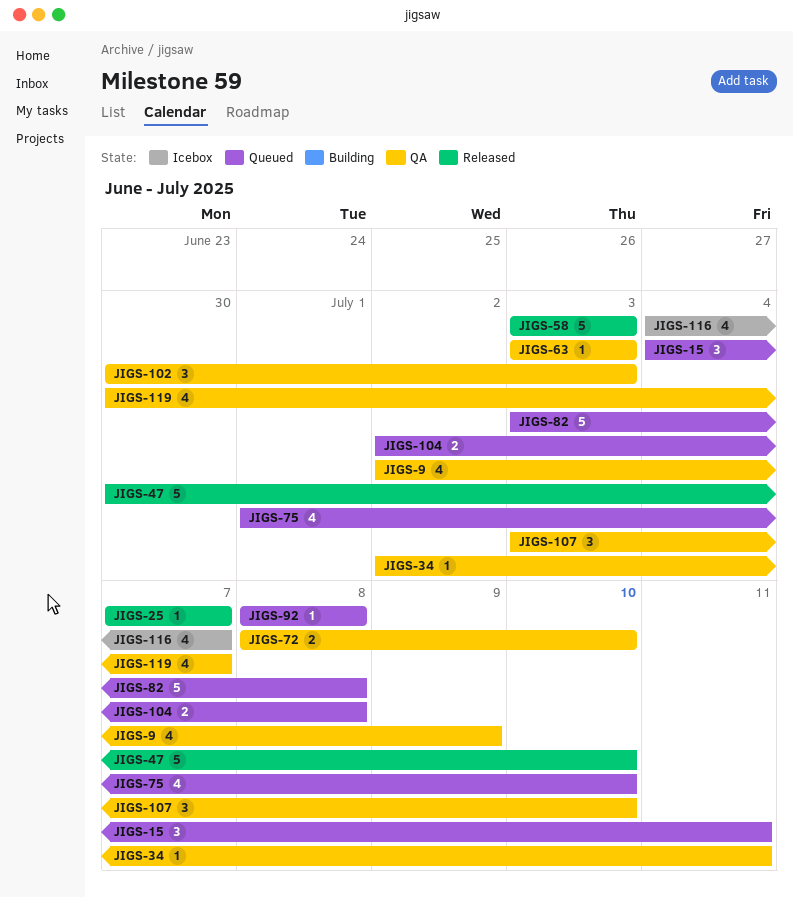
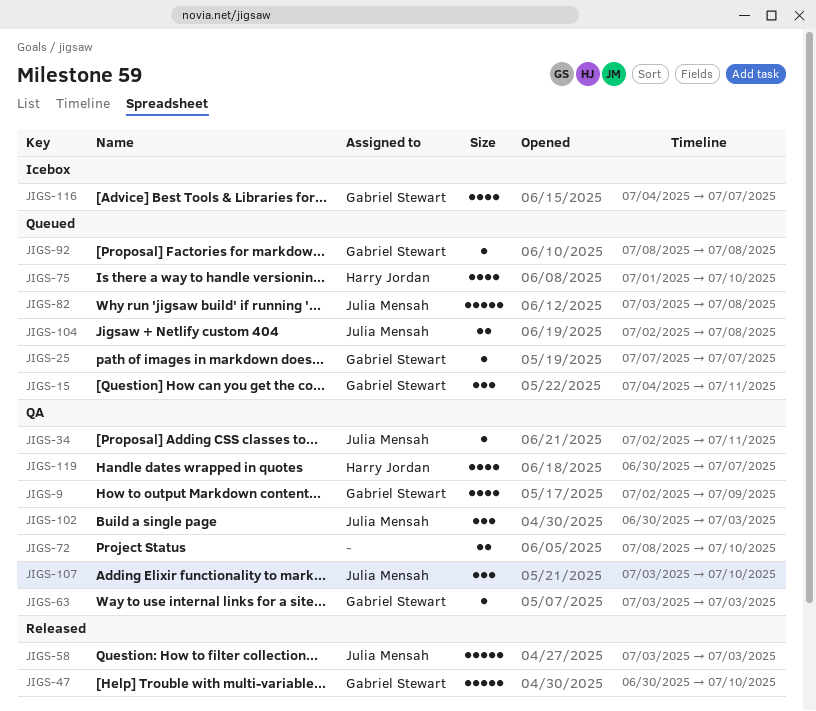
JIGS-25, status: Released -> Queued

